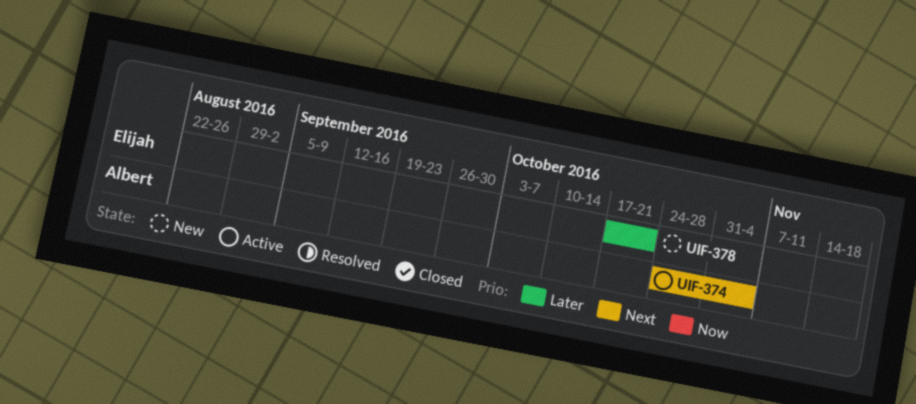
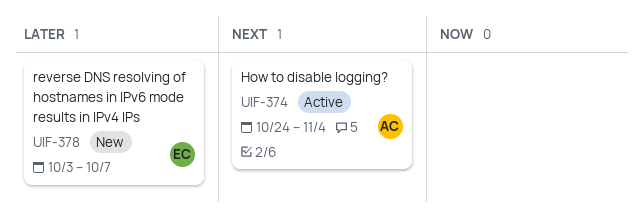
UIF-378, start: Oct 17 -> Oct 3
UIF-378, due: Oct 21 -> Oct 7

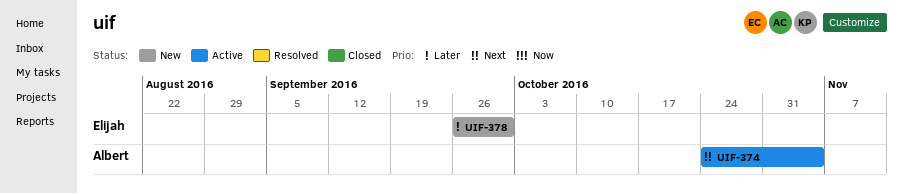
UIF-378, start: Oct 3 -> Sep 26
UIF-378, due: Oct 7 -> Sep 30

